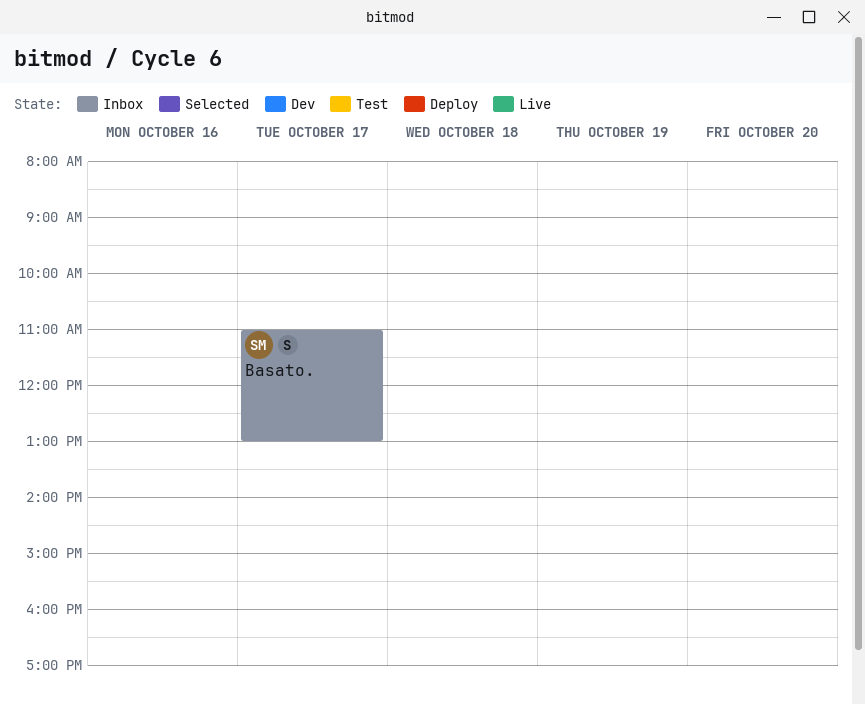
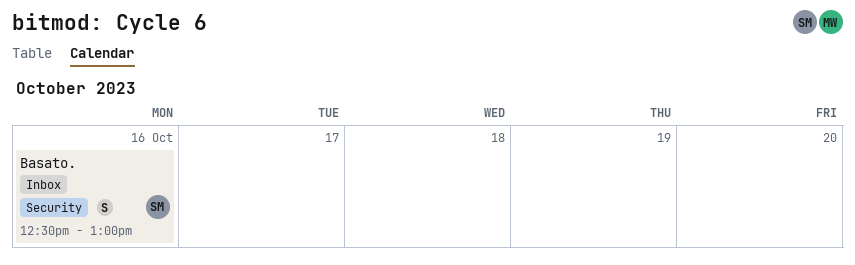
Basato., day: Oct 17 -> Oct 16
Basato., begins: 11:00 -> 12:30

